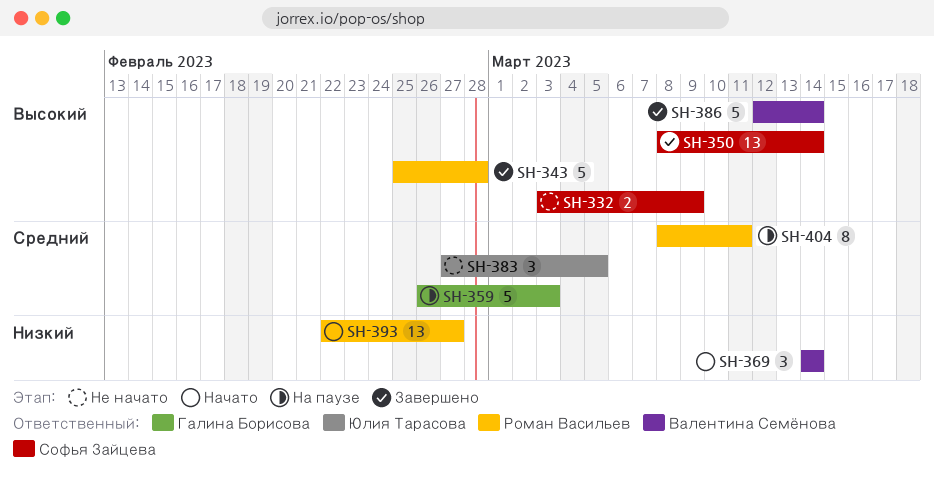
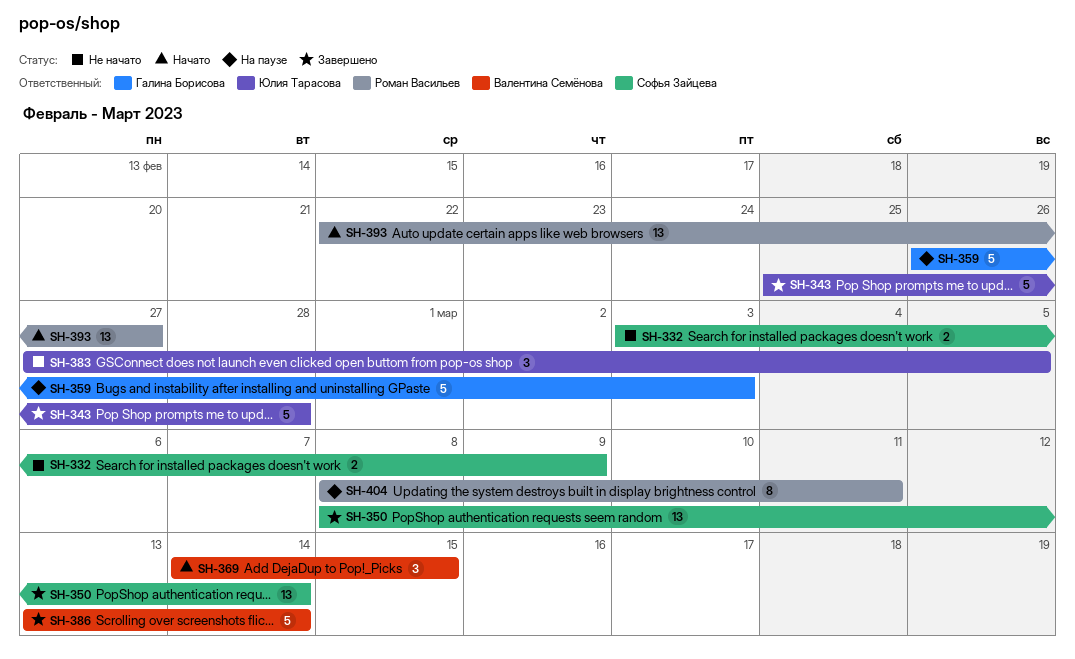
SH-343, owner: Роман Васильев -> Юлия Тарасова
SH-369, due: Mar 14 -> Mar 15
SH-386, start: Mar 12 -> Mar 13

